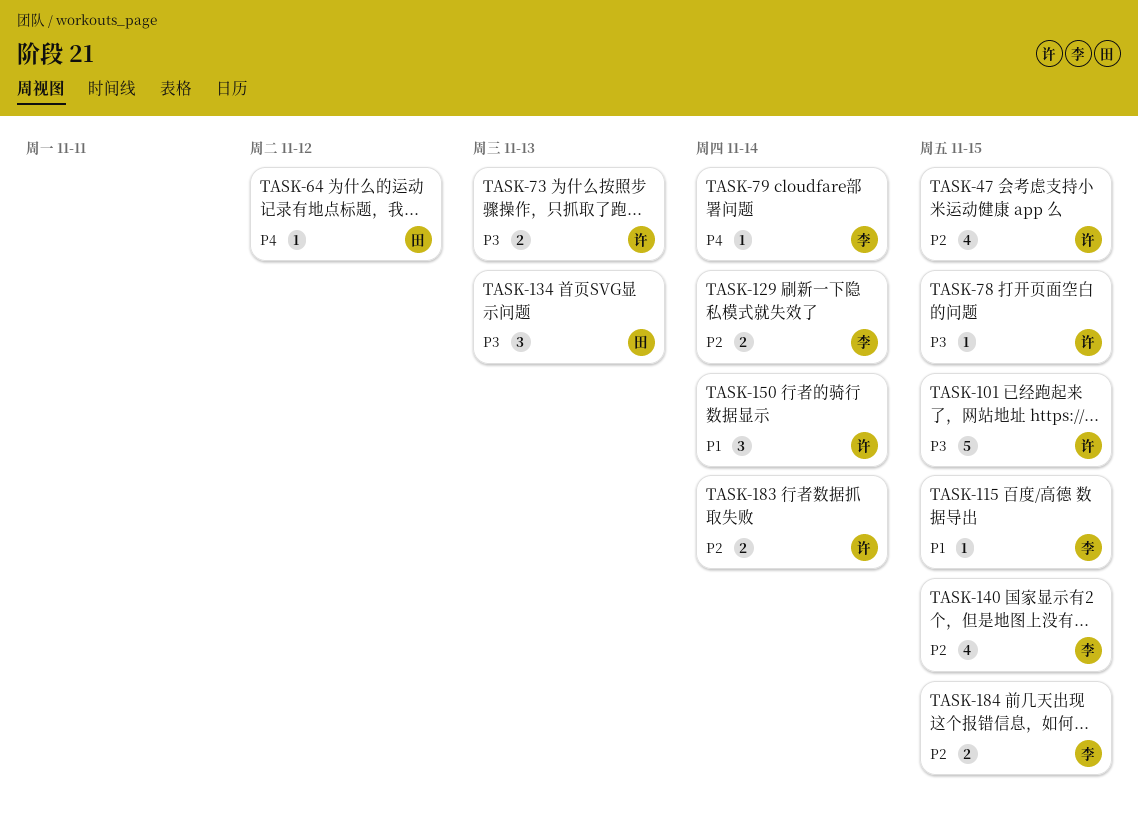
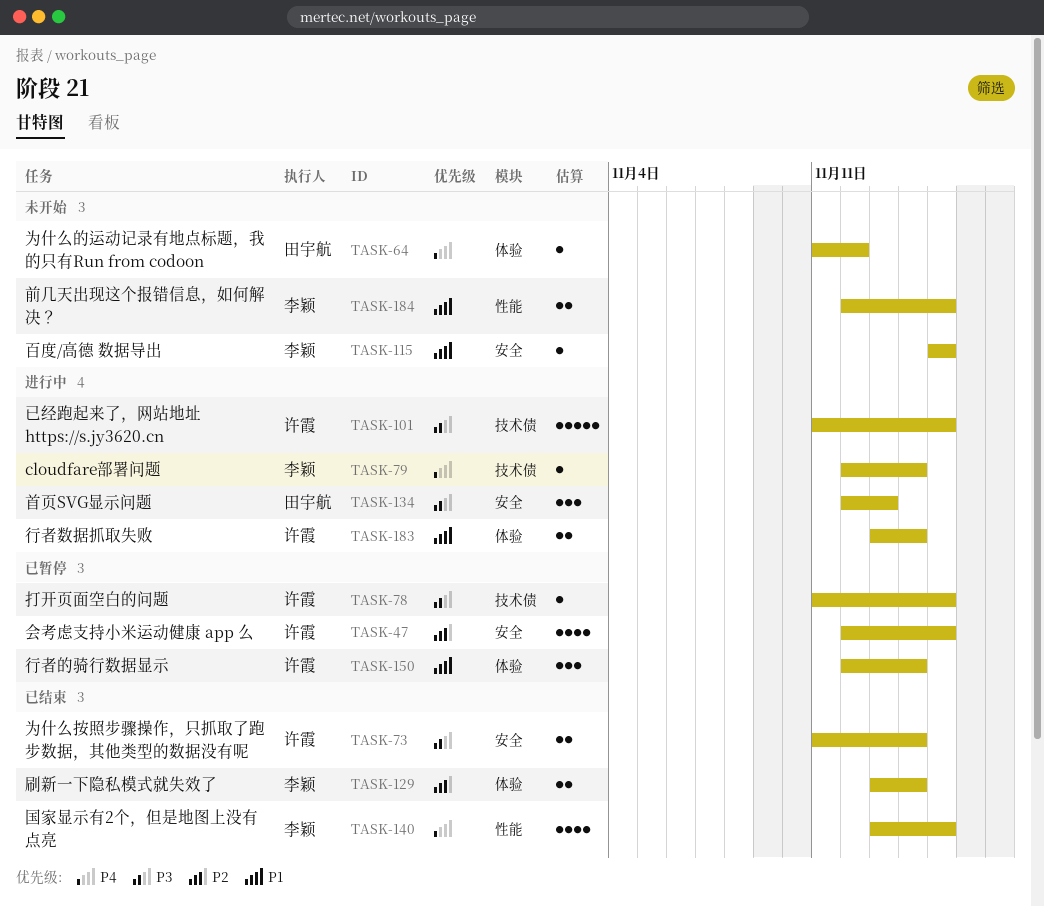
TASK-73, due: Nov 13 -> Nov 14
TASK-140, priority: P2 -> P4
TASK-183, priority: P2 -> P1
TASK-184, priority: P2 -> P1

